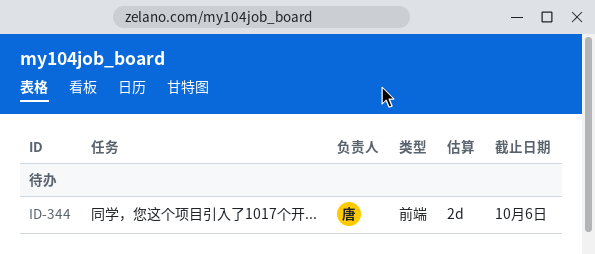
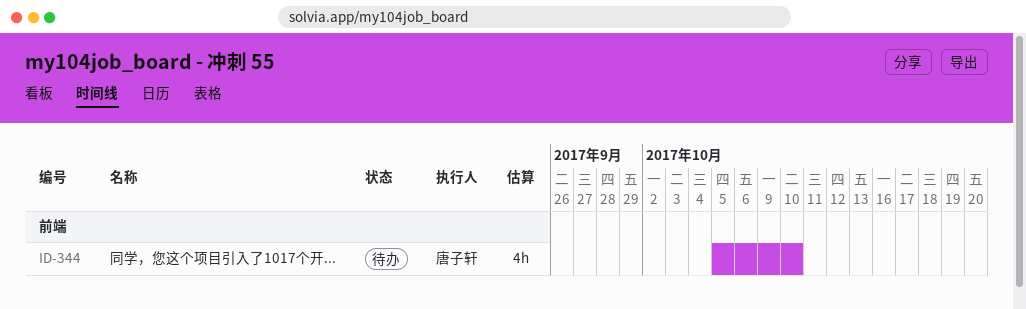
ID-344, estimate: 2d -> 4h
ID-344, due: Oct 6 -> Oct 10

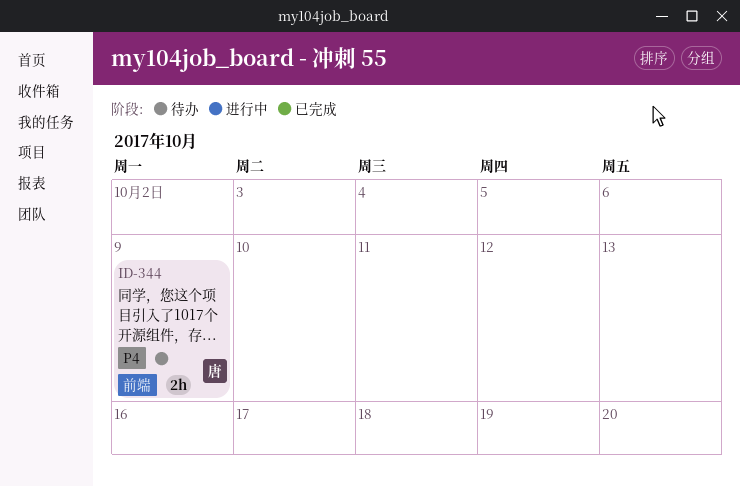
ID-344, estimate: 4h -> 2h
ID-344, due: Oct 10 -> Oct 9

